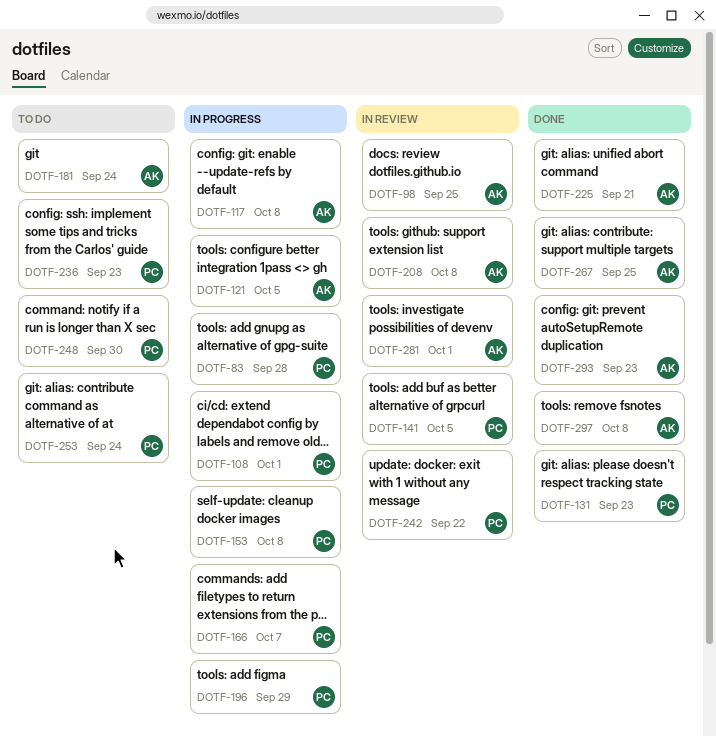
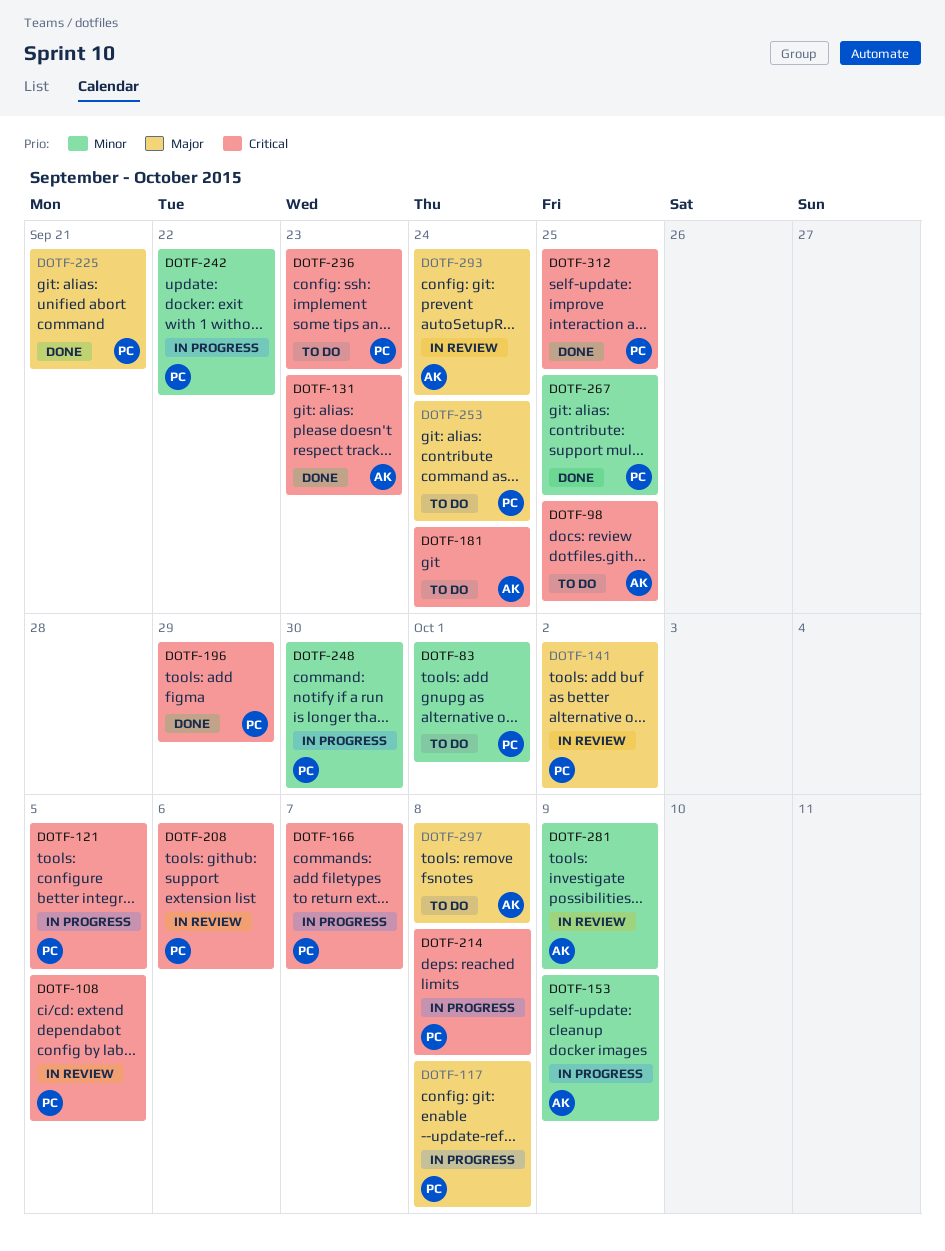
DOTF-83, status: In progress -> To do
DOTF-83, due: Sep 28 -> Oct 1
DOTF-98, status: In review -> To do
DOTF-108, status: In progress -> In review
DOTF-108, due: Oct 1 -> Oct 5
DOTF-117, owner: AK -> PC
DOTF-121, owner: AK -> PC
DOTF-131, owner: PC -> AK
DOTF-141, due: Oct 5 -> Oct 2
DOTF-153, owner: PC -> AK
DOTF-153, due: Oct 8 -> Oct 9
DOTF-196, status: In progress -> Done
DOTF-208, owner: AK -> PC
DOTF-208, due: Oct 8 -> Oct 6
DOTF-214: none -> present
DOTF-225, owner: AK -> PC
DOTF-242, status: In review -> In progress
DOTF-248, status: To do -> In progress
DOTF-267, owner: AK -> PC
DOTF-281, due: Oct 1 -> Oct 9
DOTF-293, status: Done -> In review
DOTF-293, due: Sep 23 -> Sep 24
DOTF-297, status: Done -> To do
DOTF-312: none -> present

